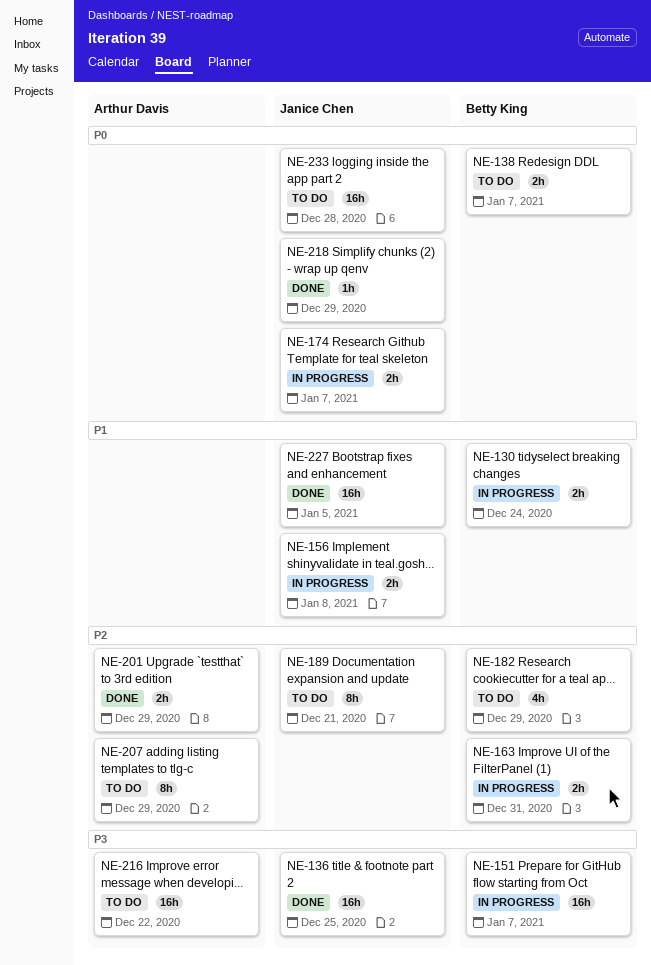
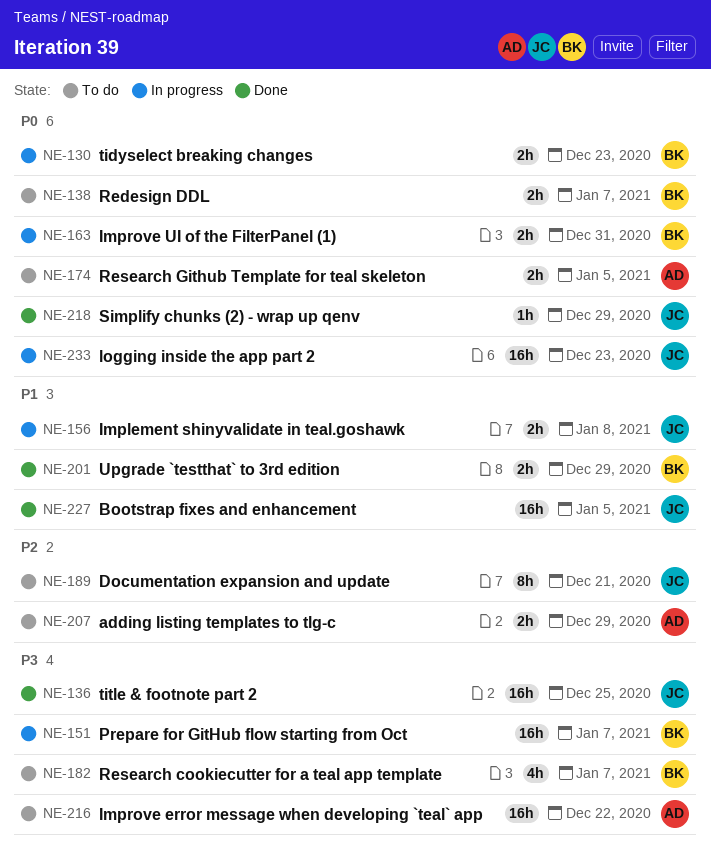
NE-130, priority: P1 -> P0
NE-130, due: Dec 24 -> Dec 23
NE-163, priority: P2 -> P0
NE-174, status: In progress -> To do
NE-174, owner: Janice Chen -> Arthur Davis
NE-174, due: Jan 7 -> Jan 5
NE-182, priority: P2 -> P3
NE-182, due: Dec 29 -> Jan 7
NE-201, owner: Arthur Davis -> Betty King
NE-201, priority: P2 -> P1
NE-207, estimate: 8h -> 2h
NE-233, status: To do -> In progress
NE-233, due: Dec 28 -> Dec 23

